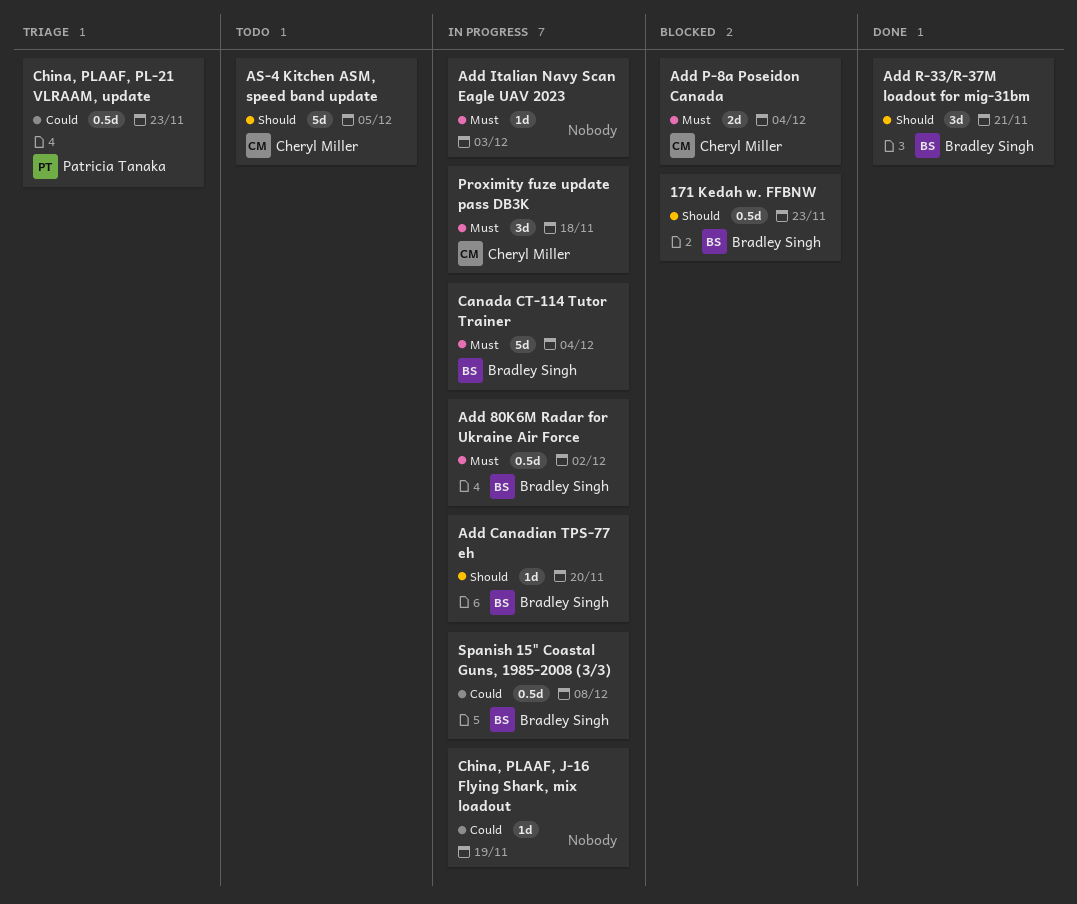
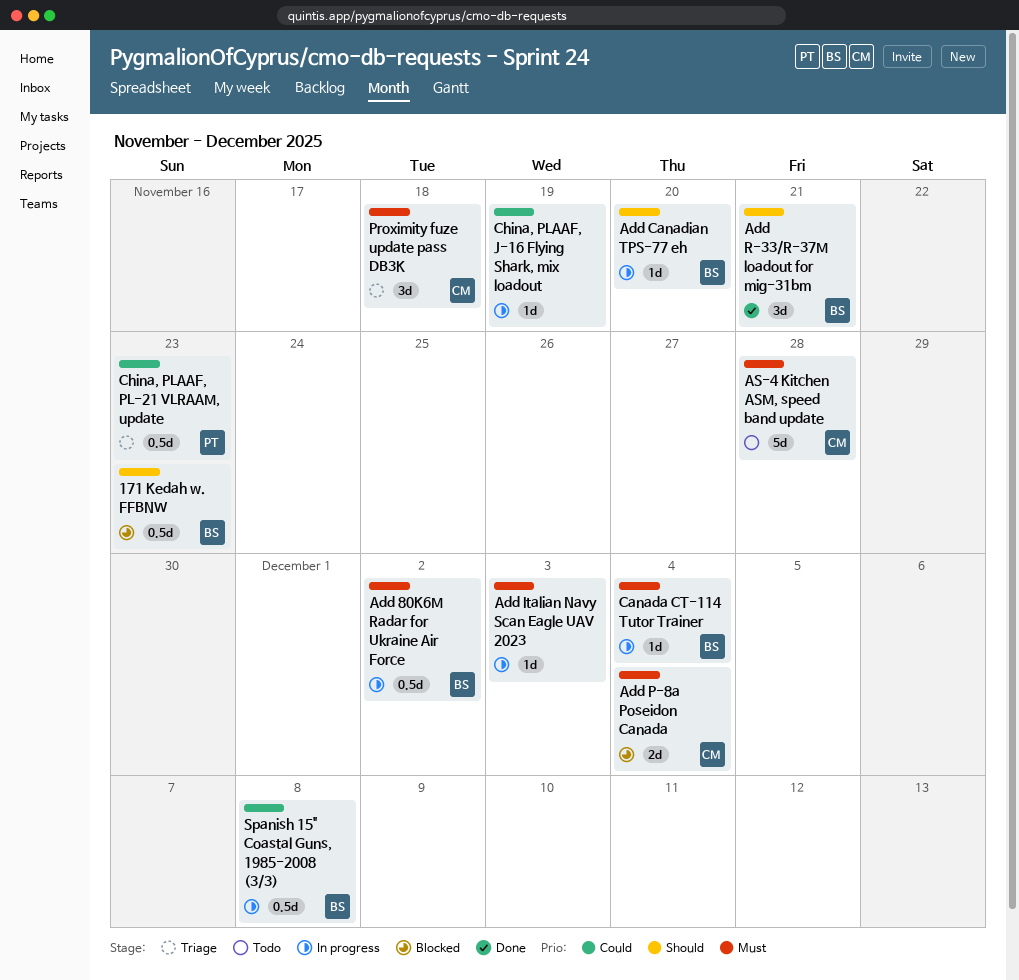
AS-4 Kitchen ASM, speed band update, priority: Should -> Must
AS-4 Kitchen ASM, speed band update, due: Dec 5 -> Nov 28
Canada CT-114 Tutor Trainer, estimate: 5d -> 1d
Proximity fuze update pass DB3K, status: In progress -> Triage

